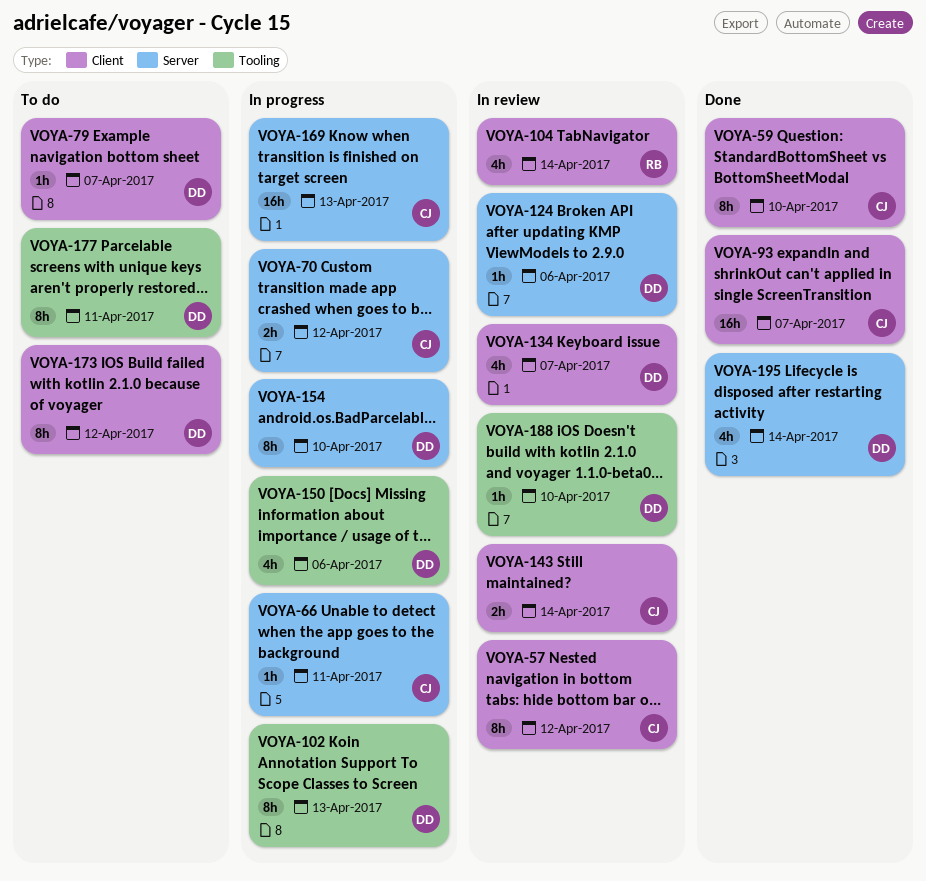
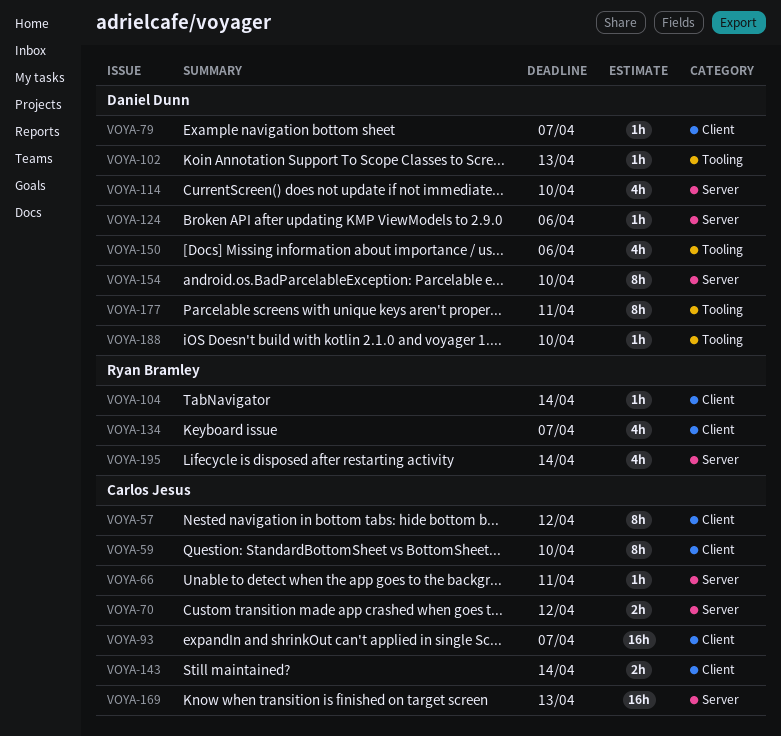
VOYA-102, estimate: 8h -> 1h
VOYA-104, estimate: 4h -> 1h
VOYA-114: none -> present
VOYA-134, owner: Daniel Dunn -> Ryan Bramley
VOYA-173: present -> none
VOYA-195, owner: Daniel Dunn -> Ryan Bramley

